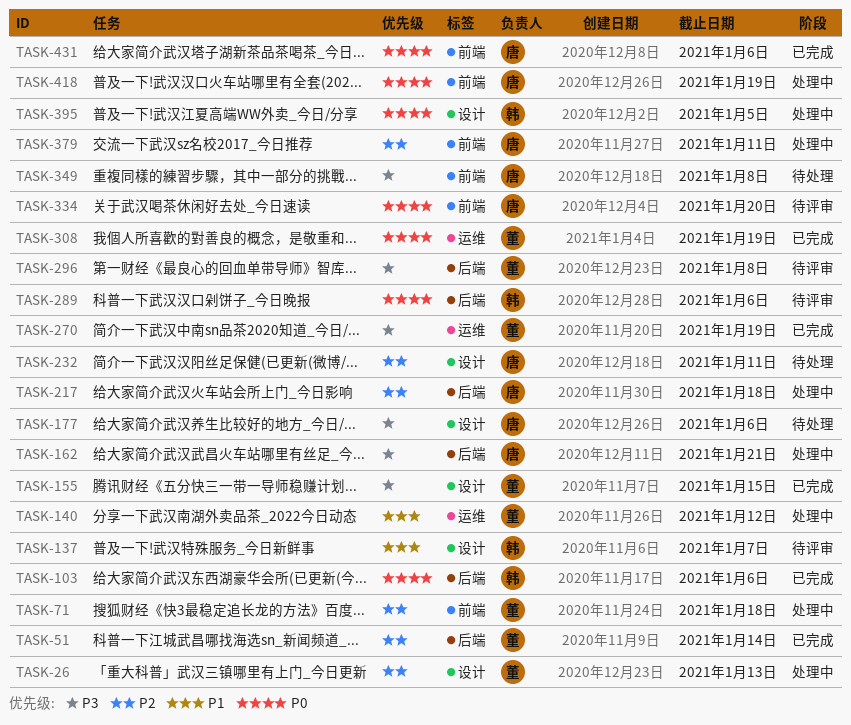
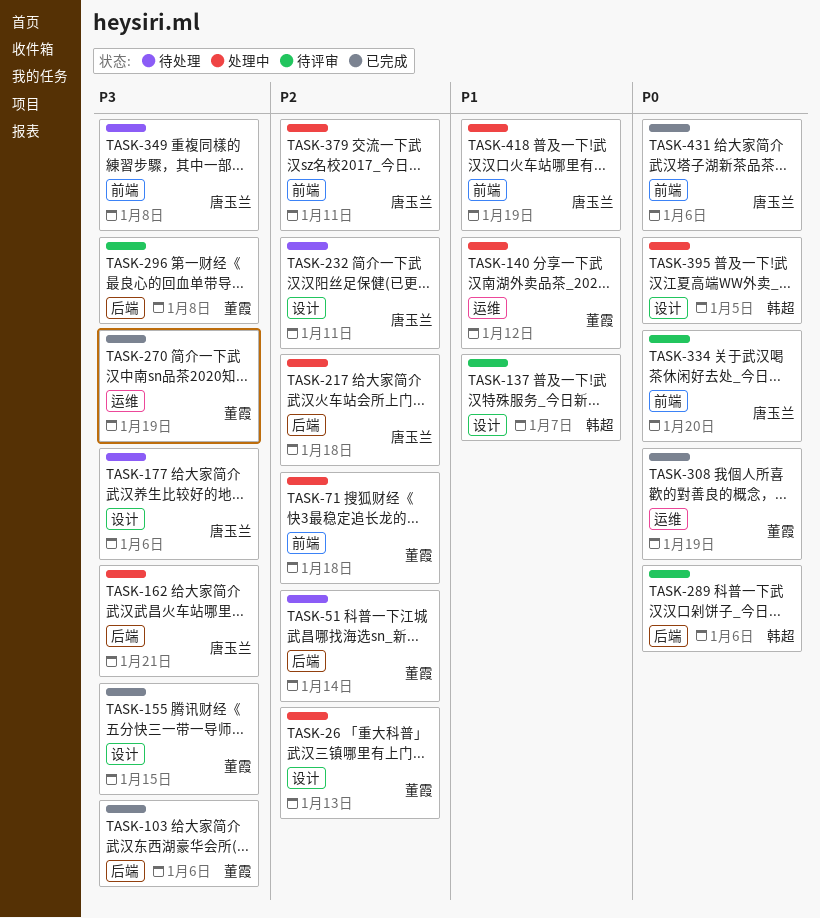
TASK-51, status: 已完成 -> 待处理
TASK-103, owner: 韩超 -> 董霞
TASK-103, priority: P0 -> P3
TASK-418, priority: P0 -> P1

